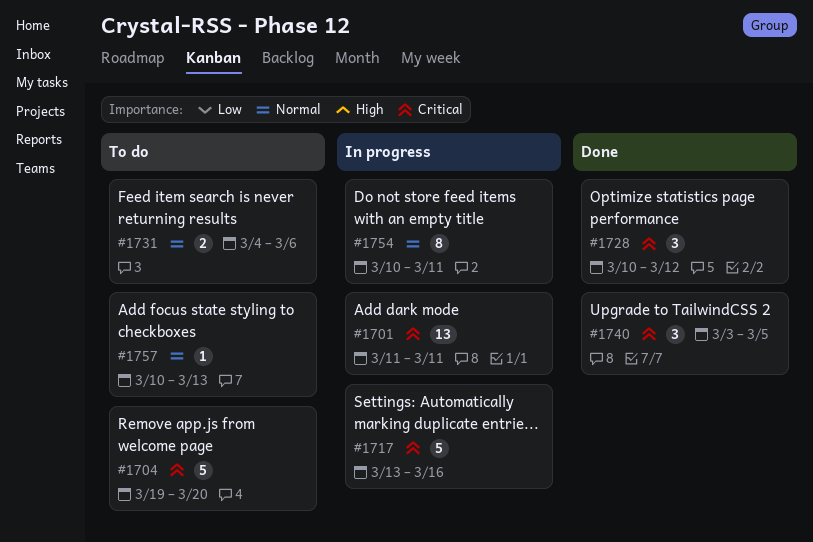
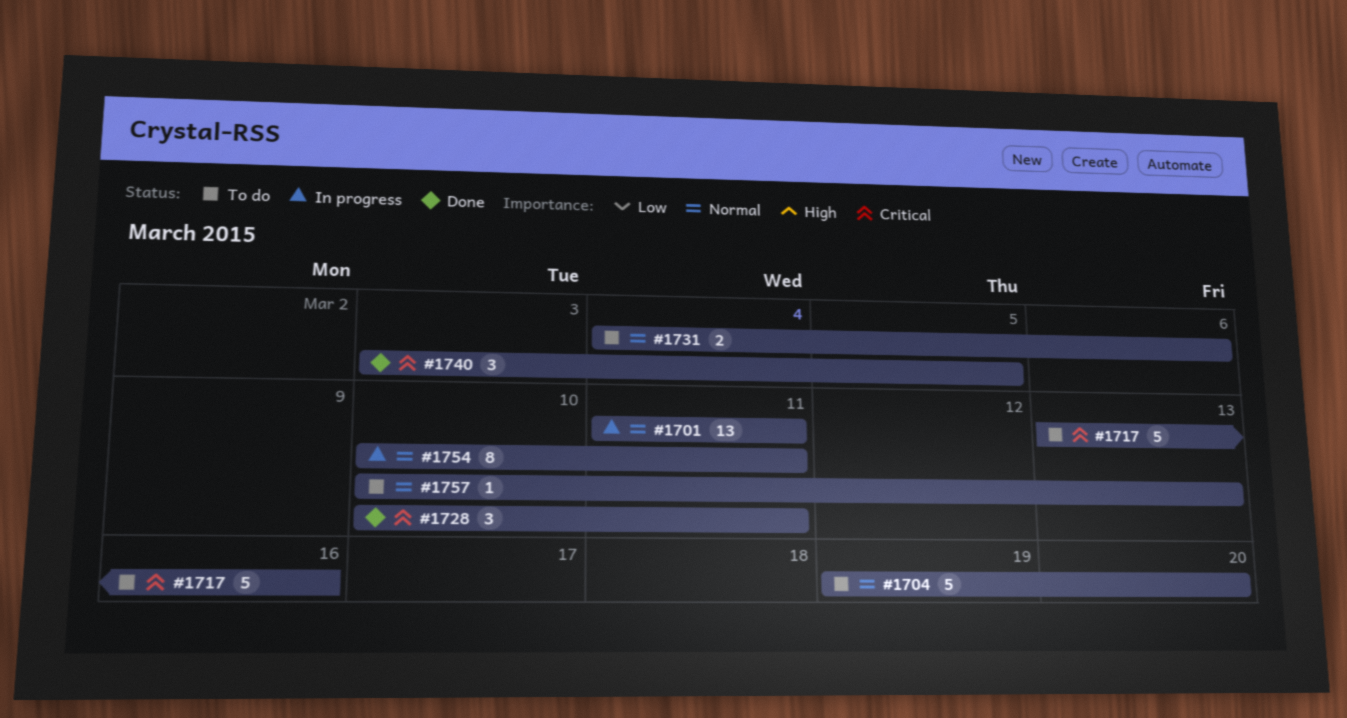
#1701, priority: Critical -> Normal
#1704, priority: Critical -> Normal
#1717, status: In progress -> To do
#1728, due: Mar 12 -> Mar 11

